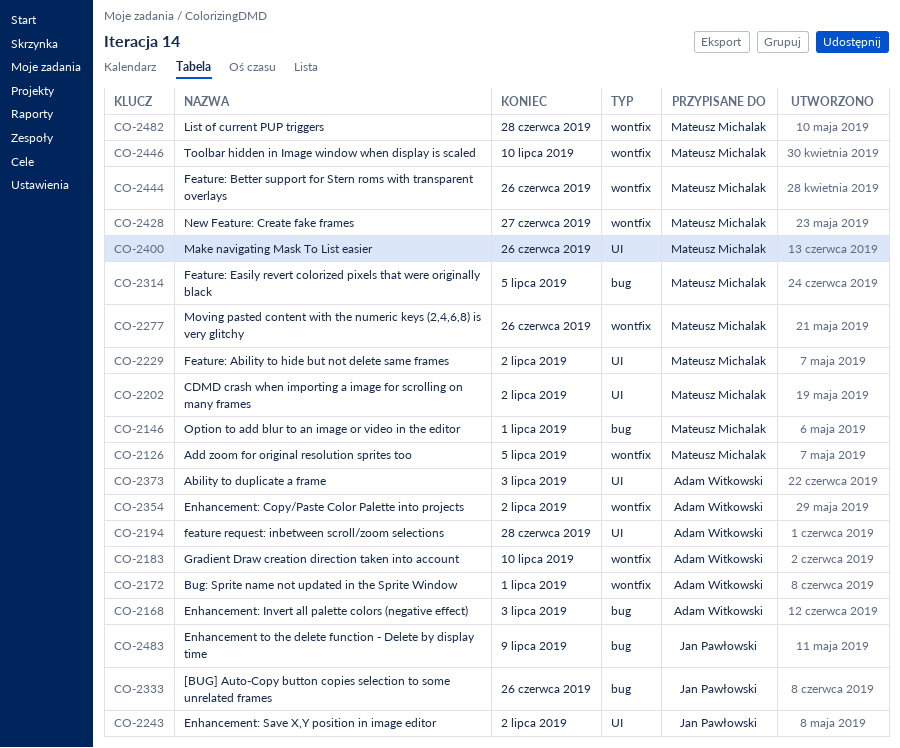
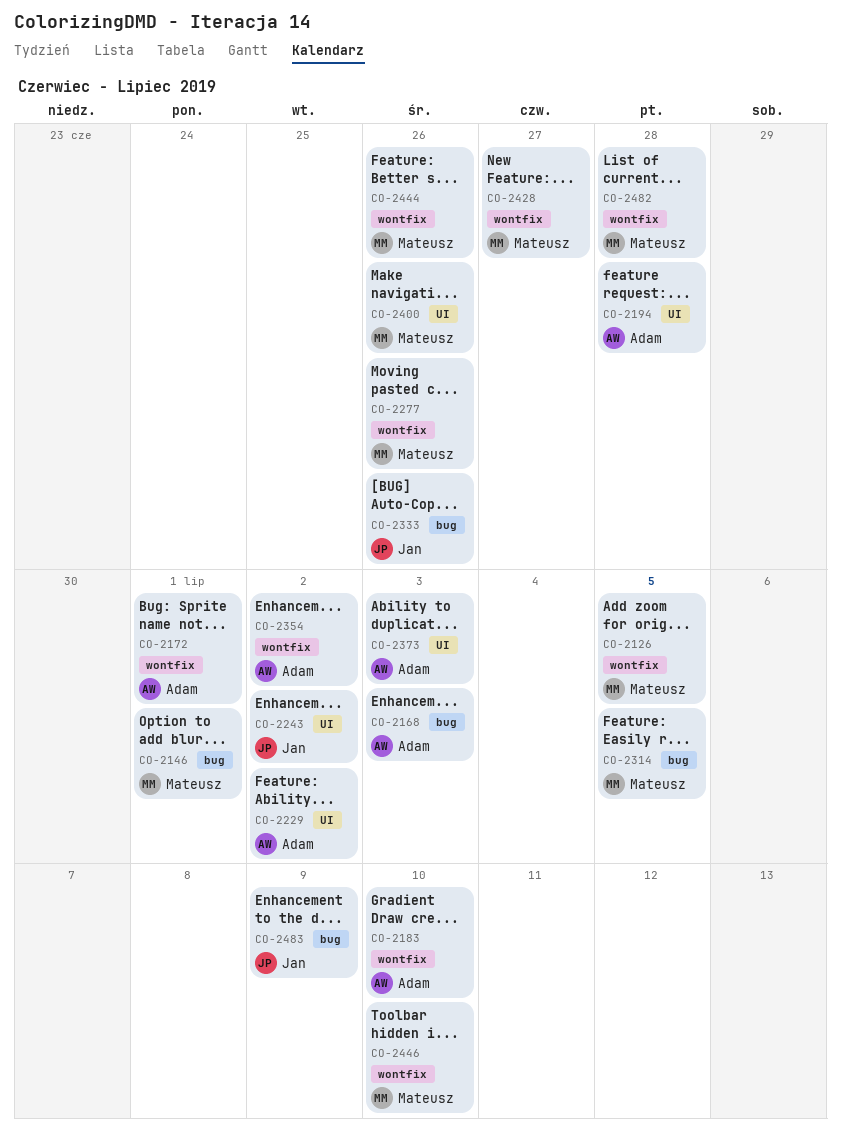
CO-2202: present -> none
CO-2229, owner: Mateusz Michalak -> Adam Witkowski

